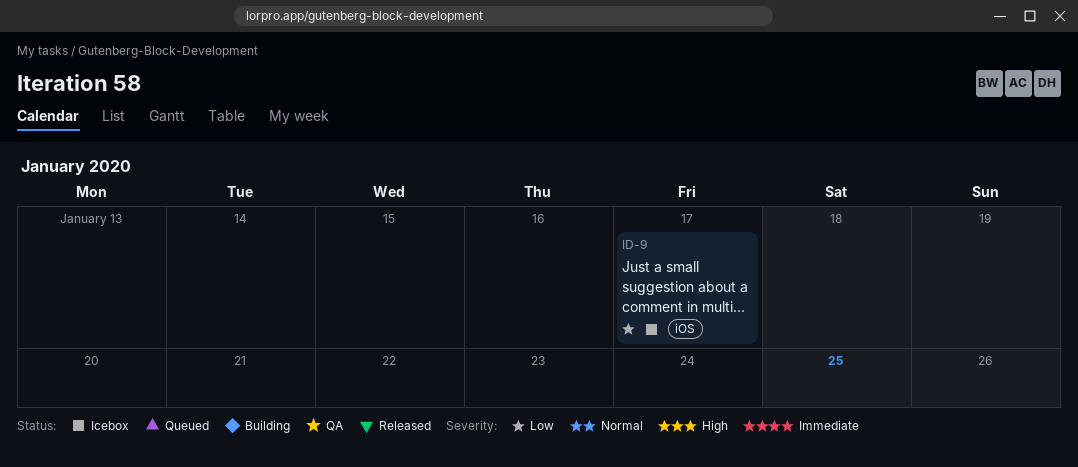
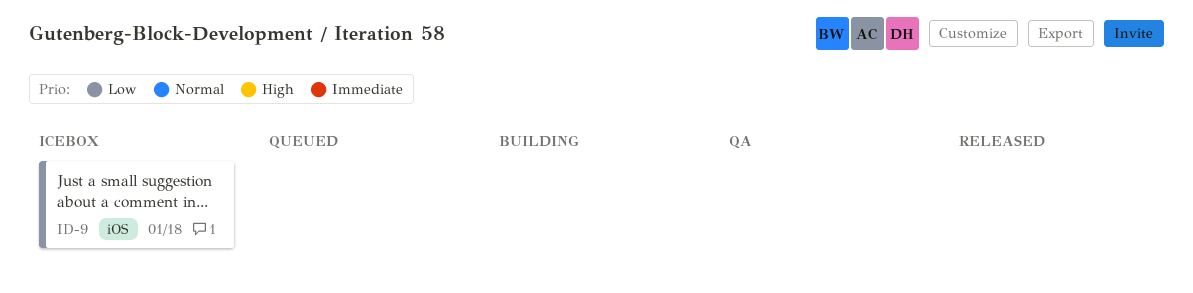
ID-9, due: Jan 17 -> Jan 18

